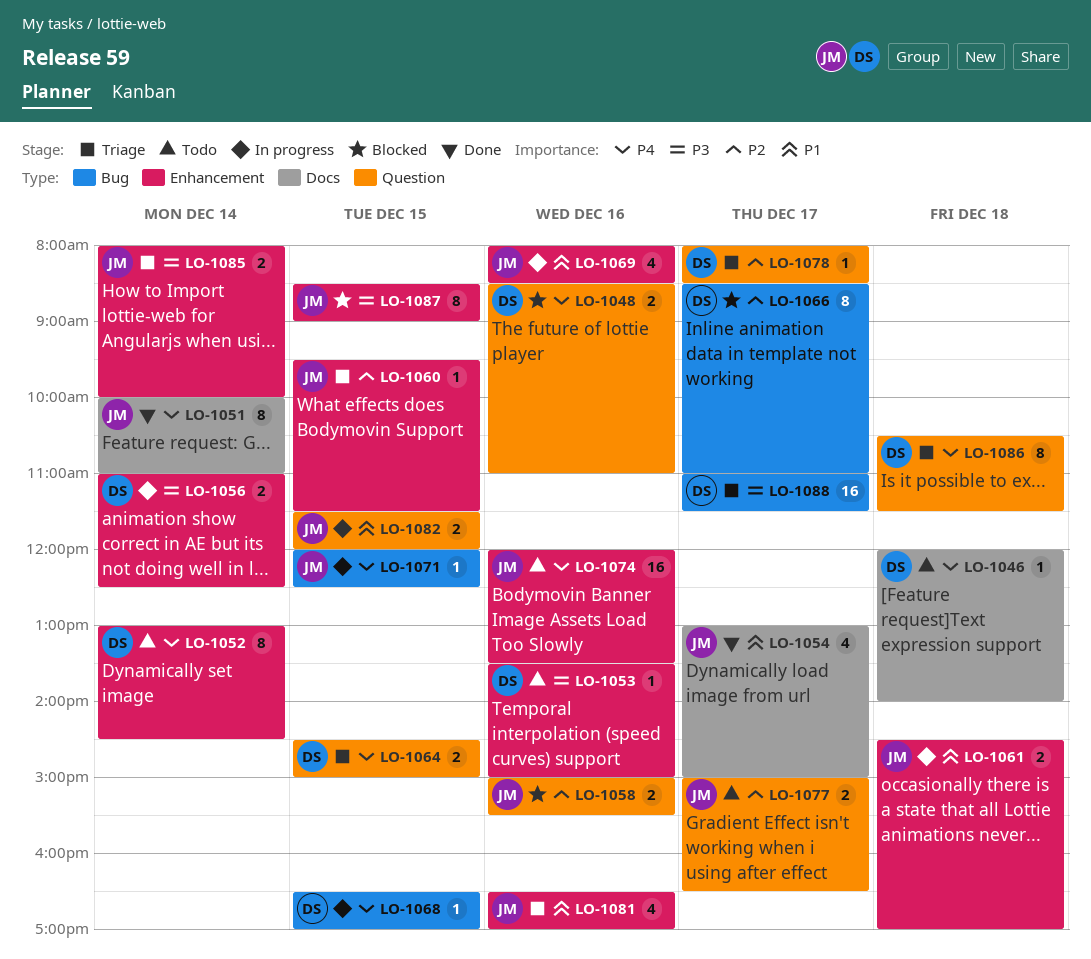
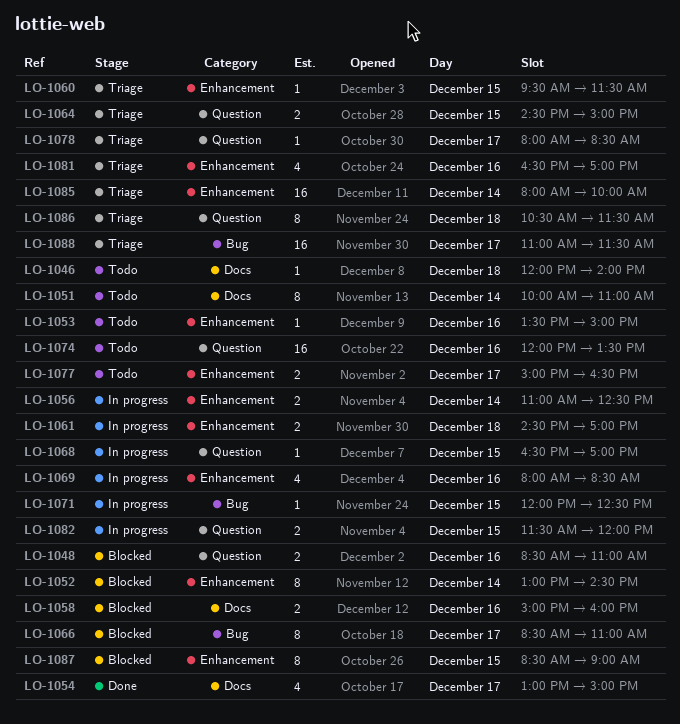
LO-1051, status: Done -> Todo
LO-1052, status: Todo -> Blocked
LO-1058, label: Question -> Docs
LO-1058, ends: 15:30 -> 16:00
LO-1068, label: Bug -> Question
LO-1074, label: Enhancement -> Question
LO-1077, label: Question -> Enhancement
LO-1085, estimate: 2 -> 16

